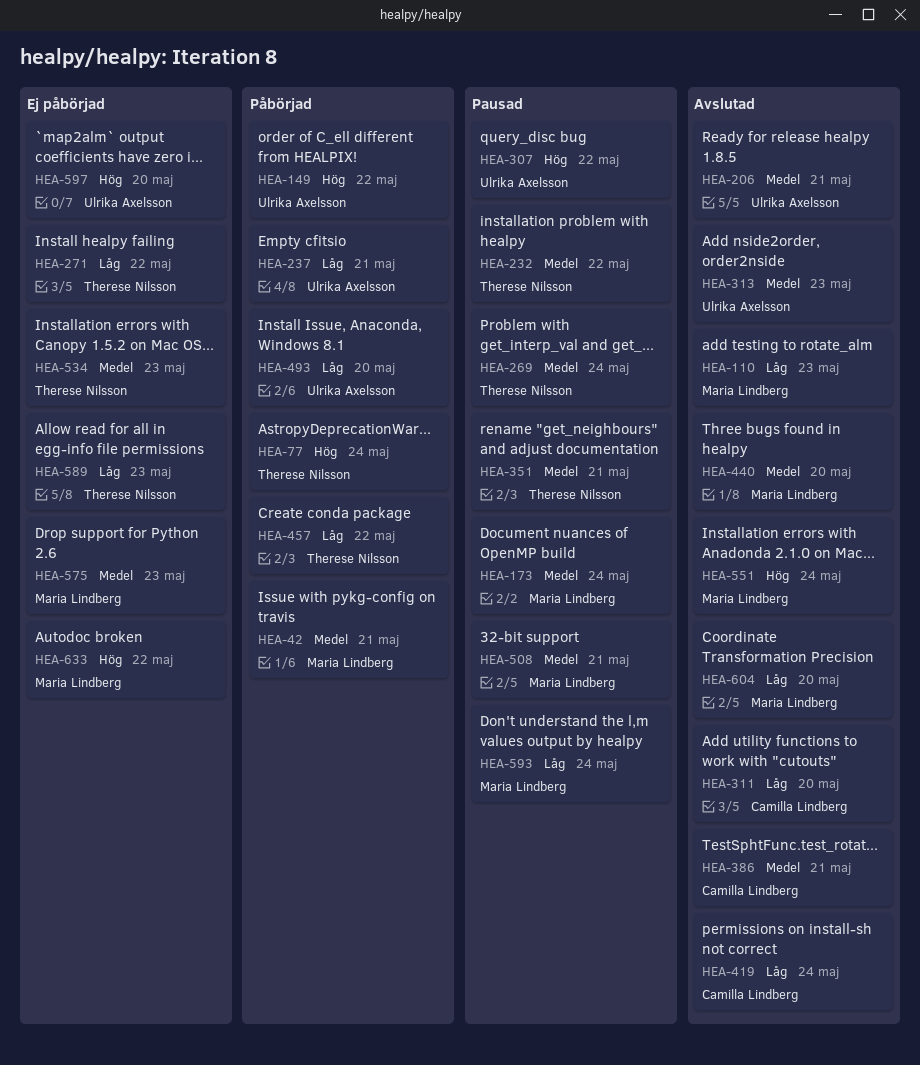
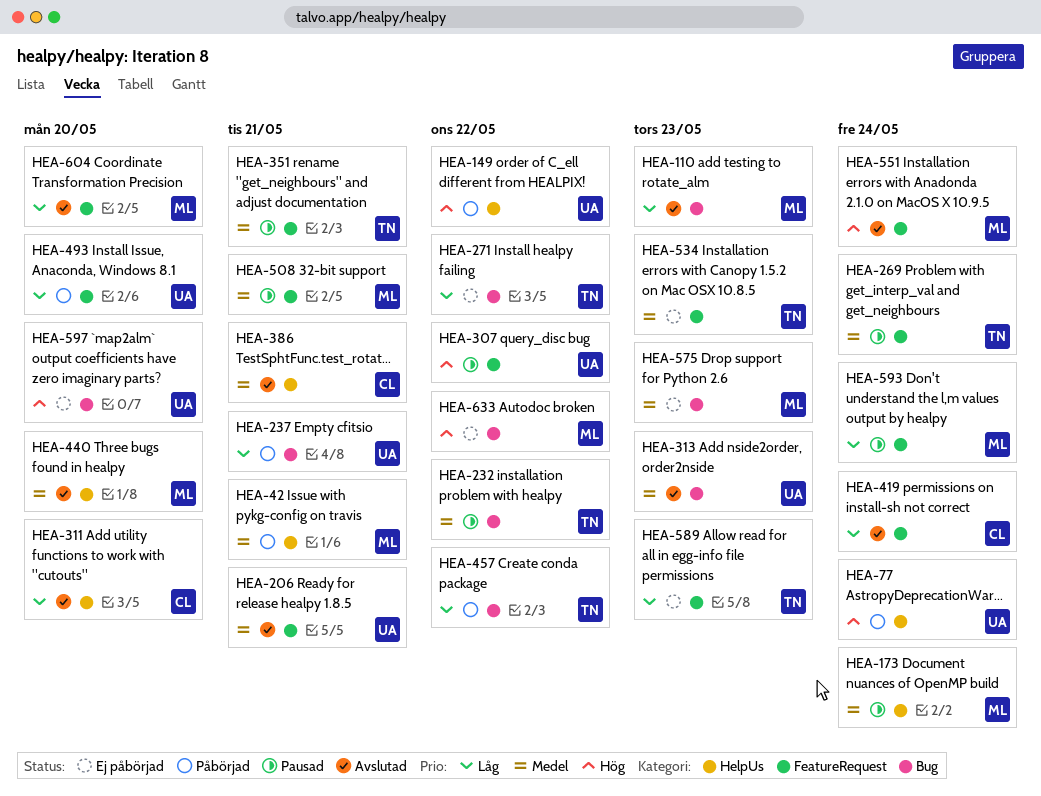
HEA-77, owner: Therese Nilsson -> Ulrika Axelsson

